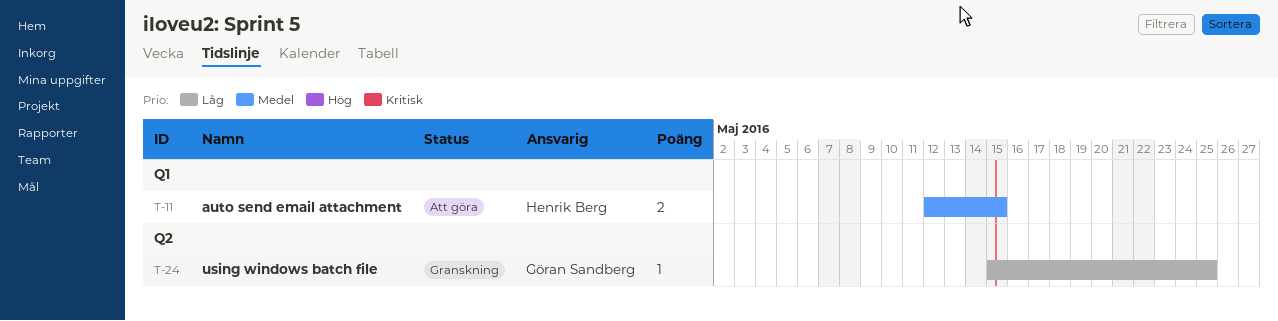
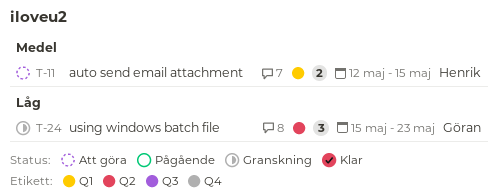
T-24, estimate: 1 -> 3
T-24, due: May 25 -> May 23

